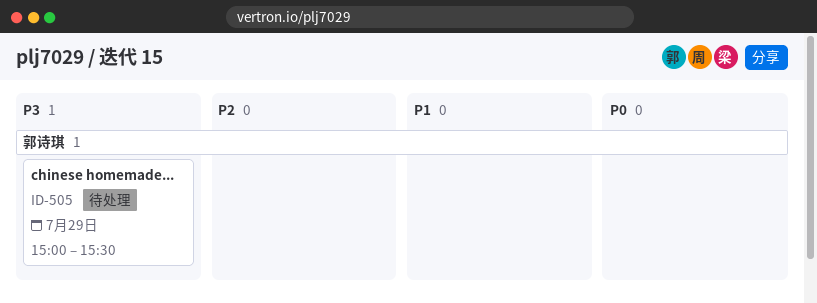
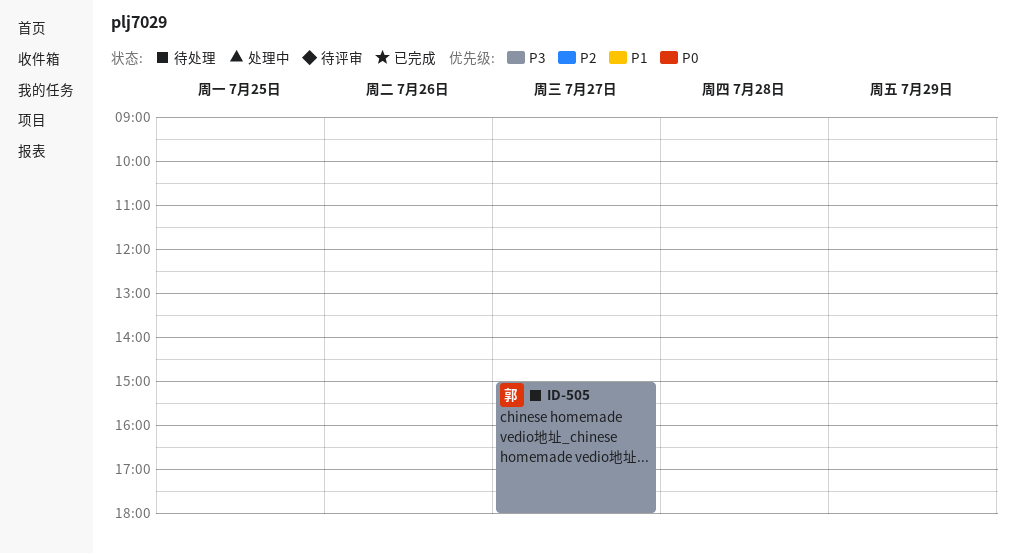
ID-505, day: Jul 29 -> Jul 27
ID-505, ends: 15:30 -> 18:00

